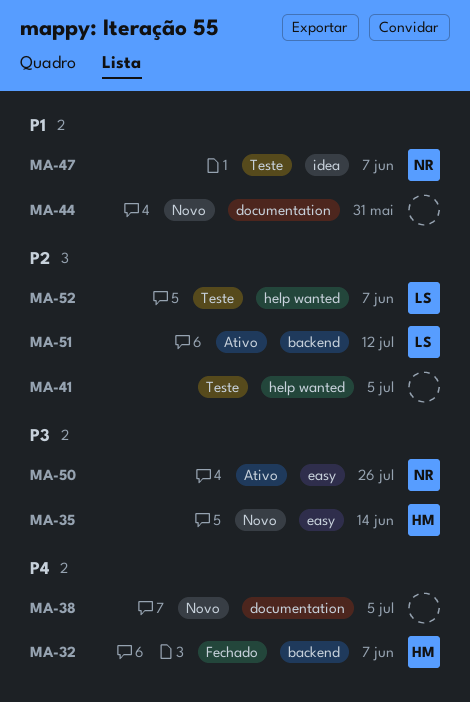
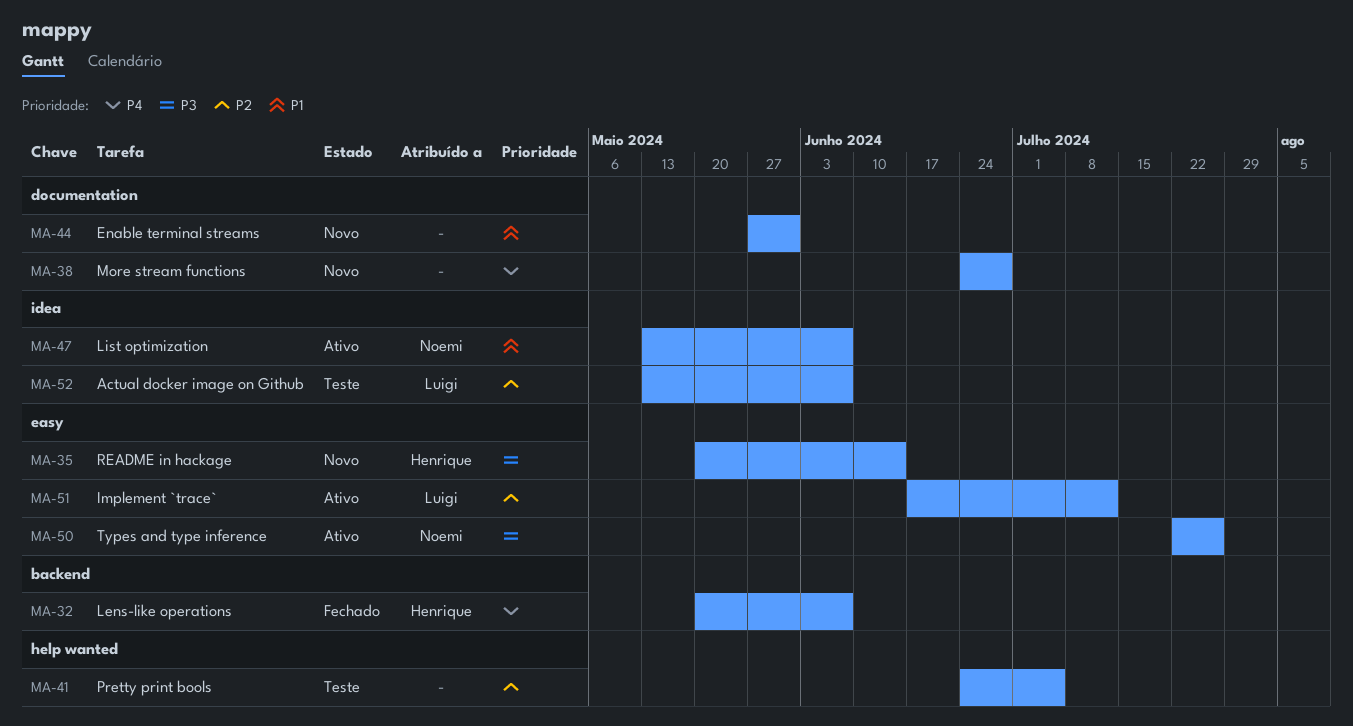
MA-38, due: Jul 5 -> Jun 28
MA-47, status: Teste -> Ativo
MA-51, label: backend -> easy
MA-52, label: help wanted -> idea

